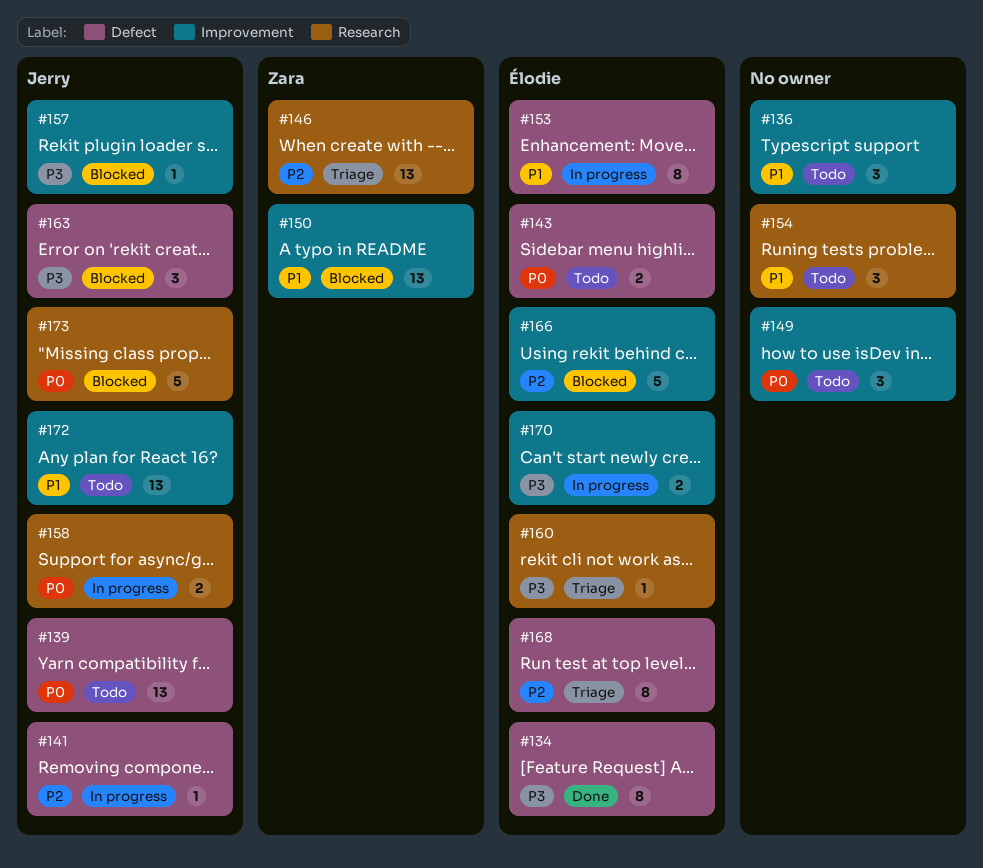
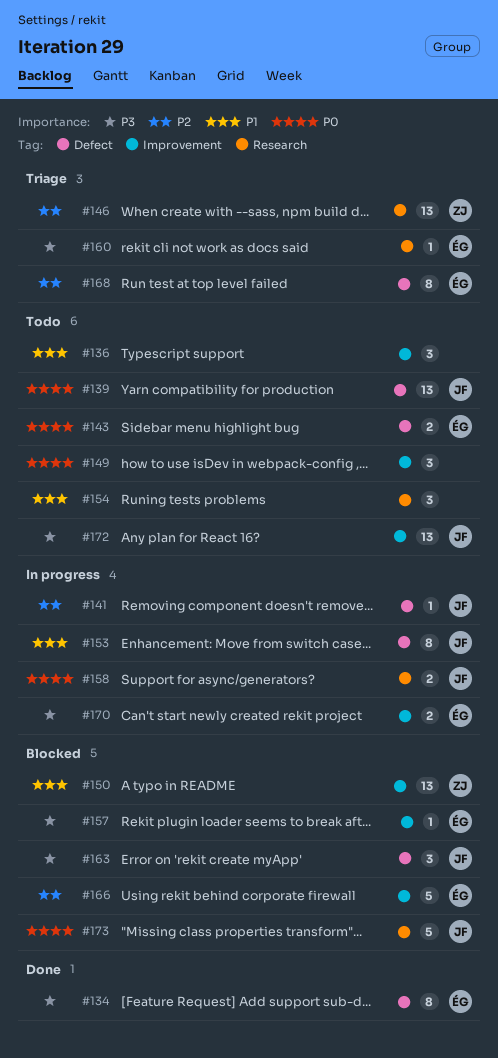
#153, owner: Élodie -> Jerry
#157, owner: Jerry -> Élodie
#172, priority: P1 -> P3

